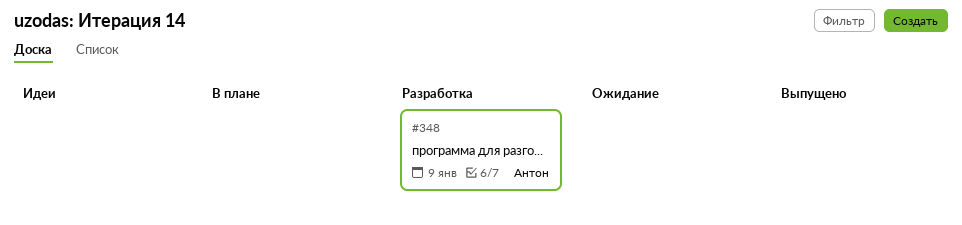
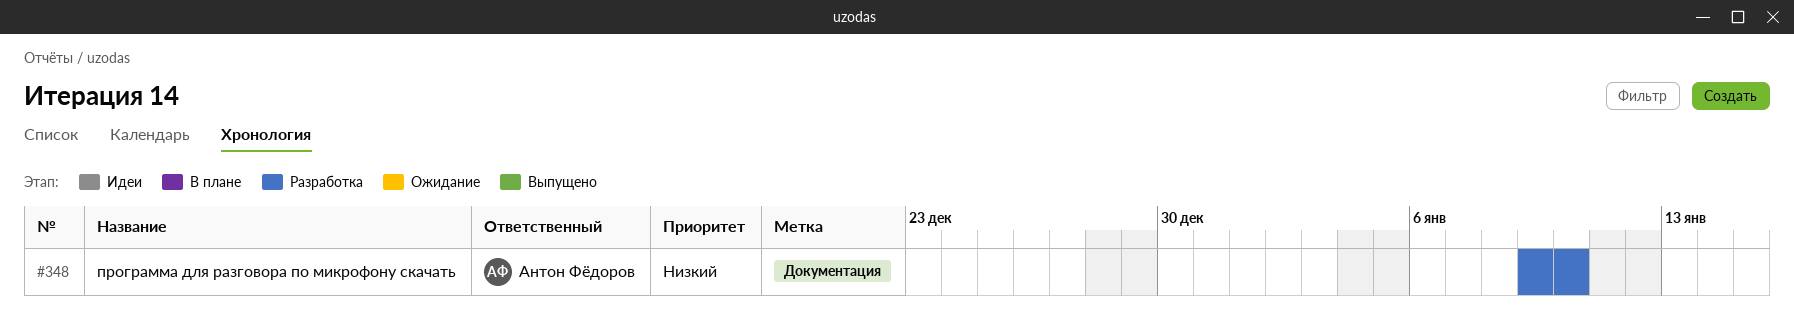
#348, due: Jan 9 -> Jan 10

